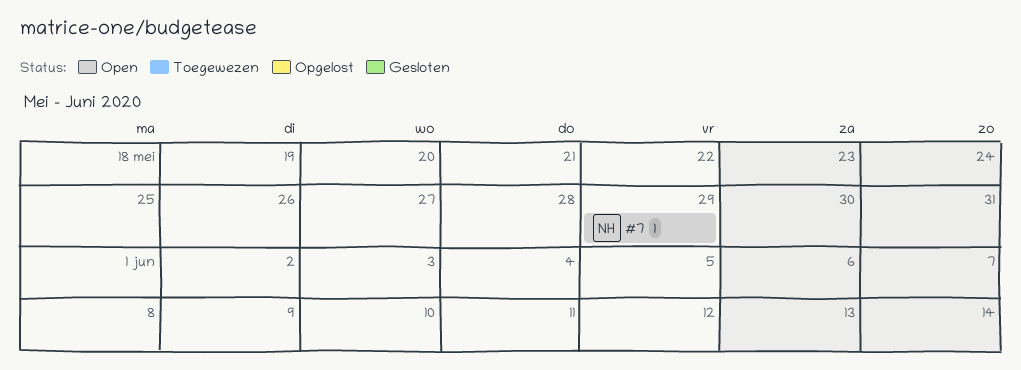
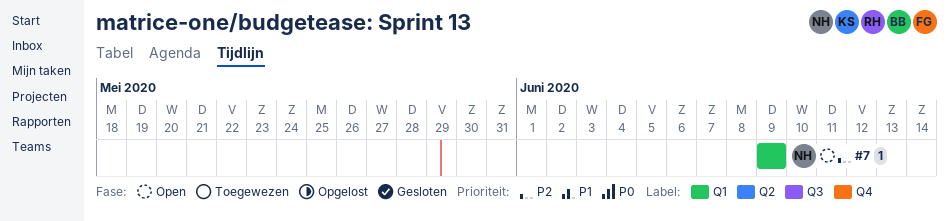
#7, start: May 29 -> Jun 9
#7, due: May 29 -> Jun 9

